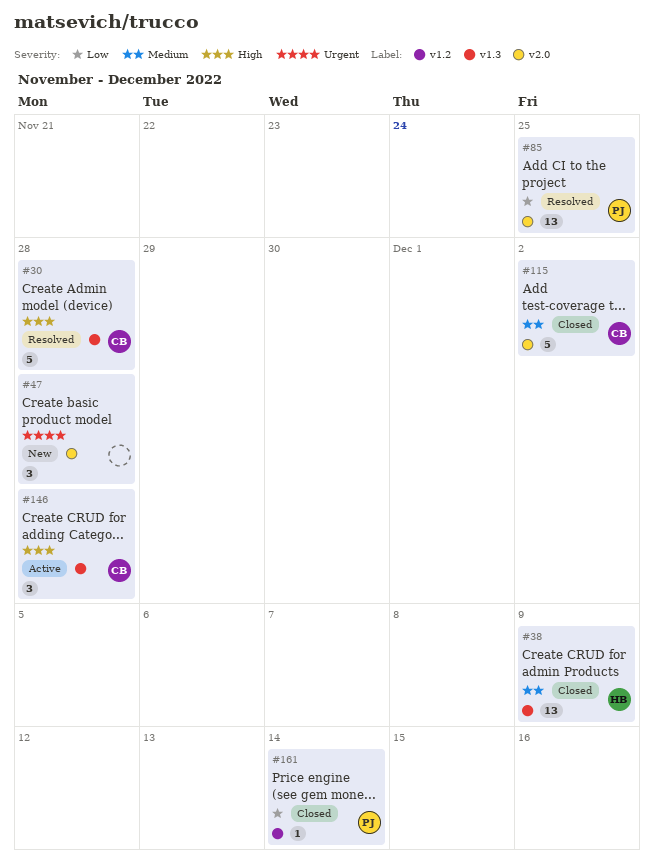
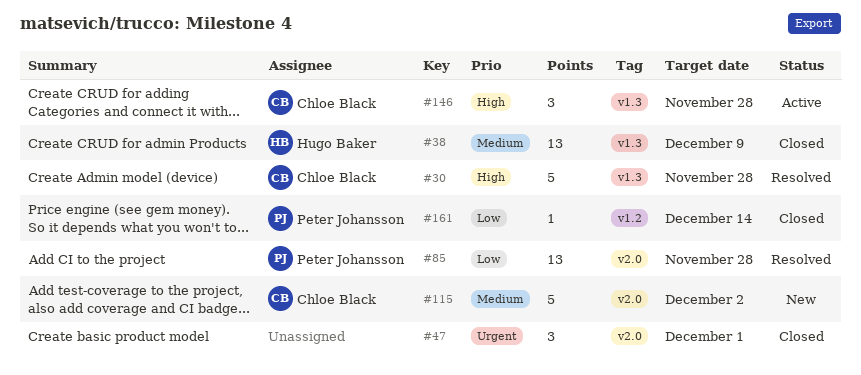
#47, status: New -> Closed
#47, due: Nov 28 -> Dec 1
#85, due: Nov 25 -> Nov 28
#115, status: Closed -> New

